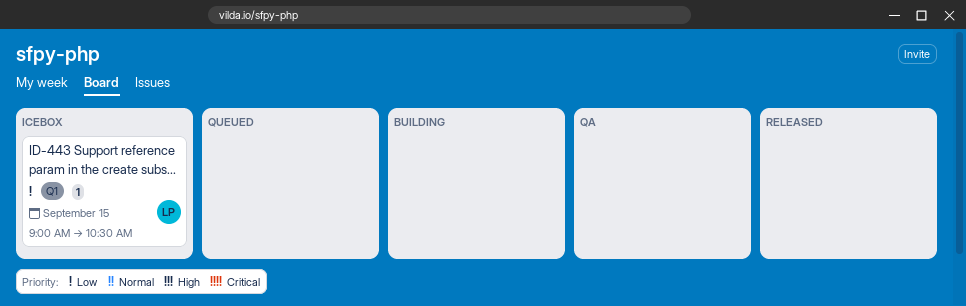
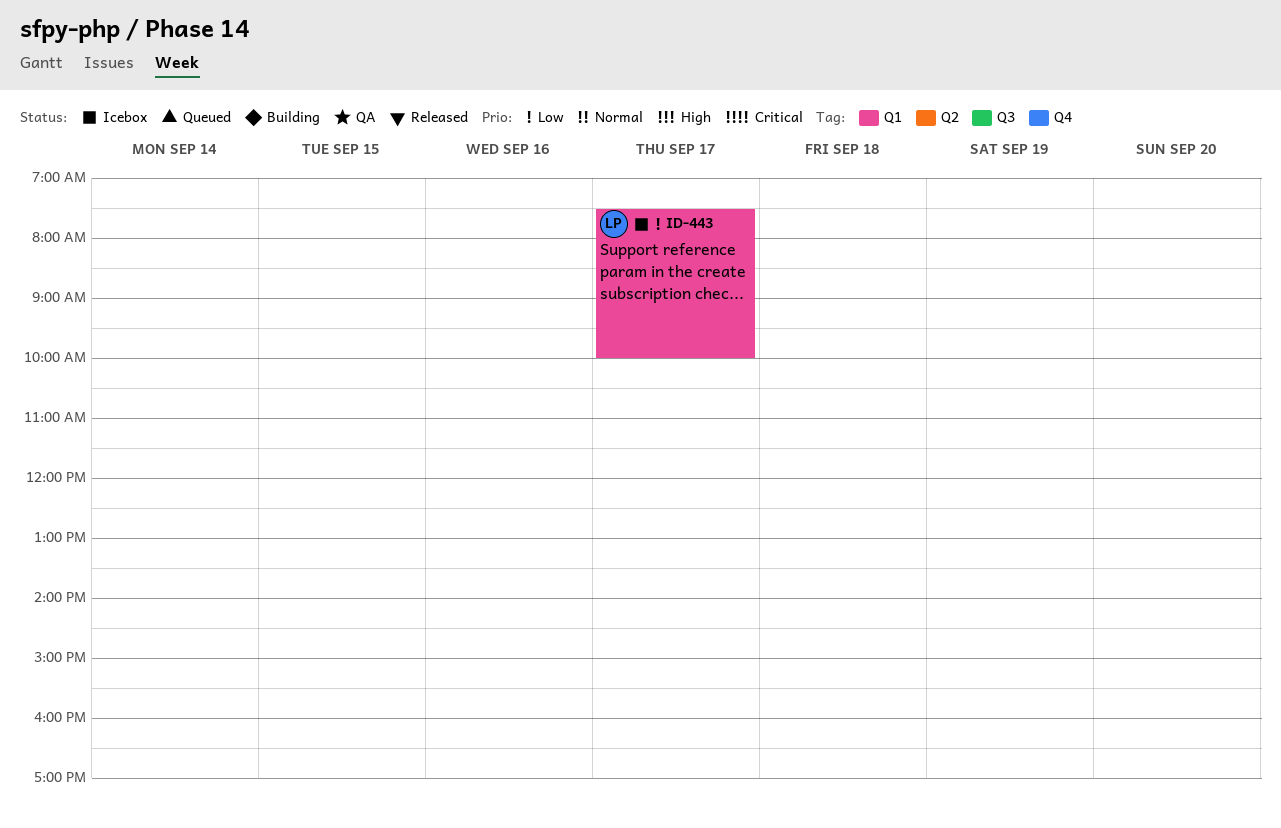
ID-443, day: Sep 15 -> Sep 17
ID-443, begins: 09:00 -> 07:30
ID-443, ends: 10:30 -> 10:00

